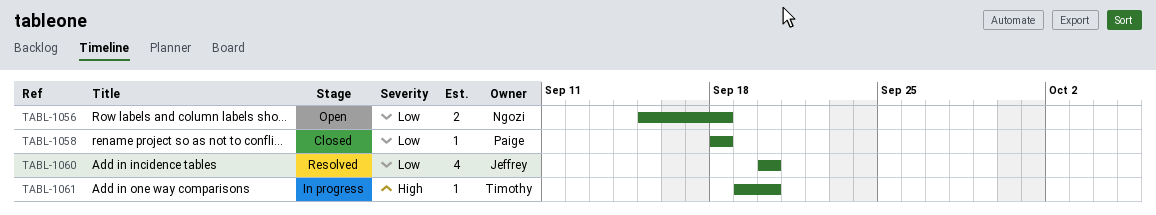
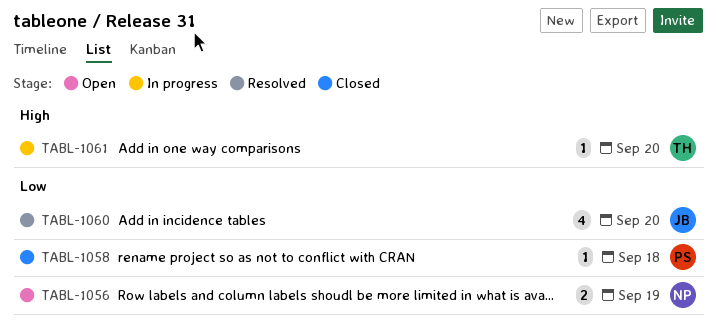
TABL-1056, due: Sep 18 -> Sep 19

